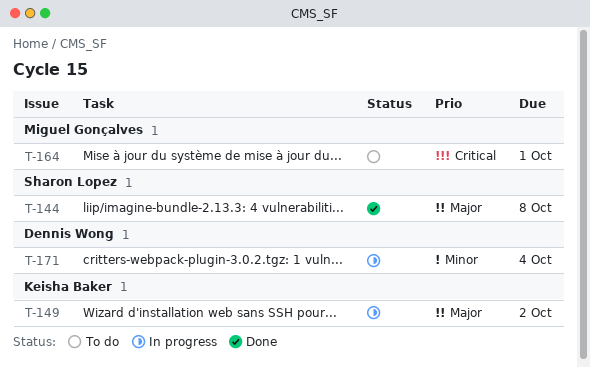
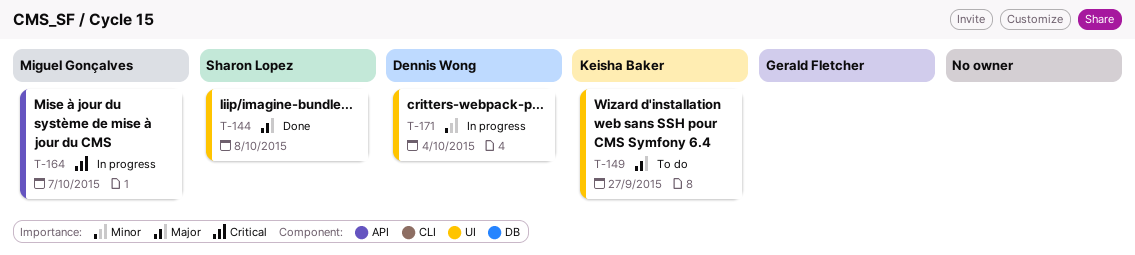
T-149, status: In progress -> To do
T-149, due: Oct 2 -> Sep 27
T-164, status: To do -> In progress
T-164, due: Oct 1 -> Oct 7

